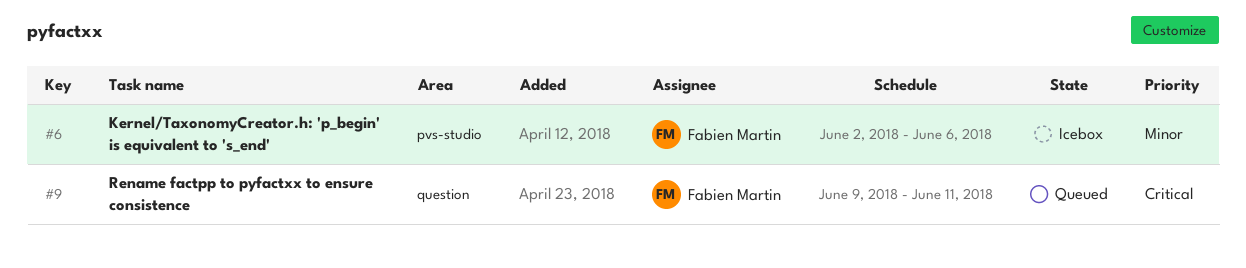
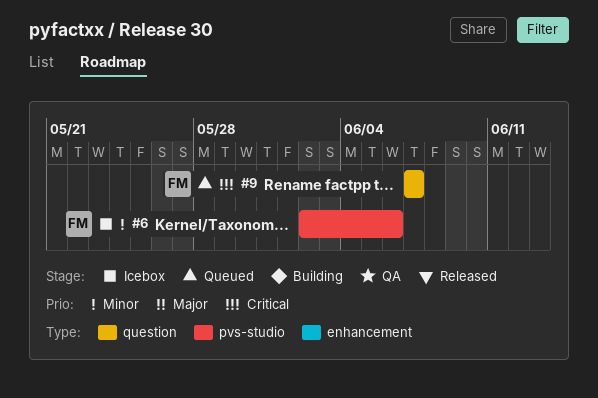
#9, start: Jun 9 -> Jun 7
#9, due: Jun 11 -> Jun 7

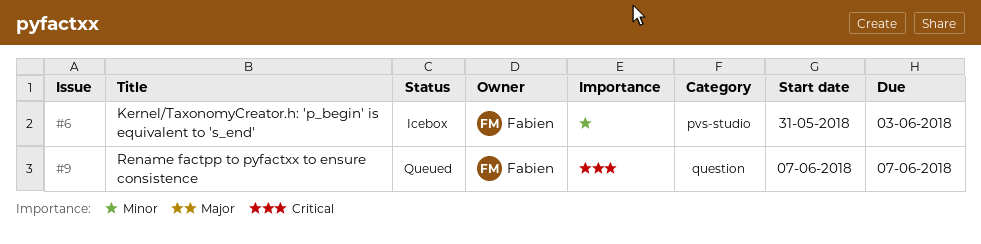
#6, start: Jun 2 -> May 31
#6, due: Jun 6 -> Jun 3

